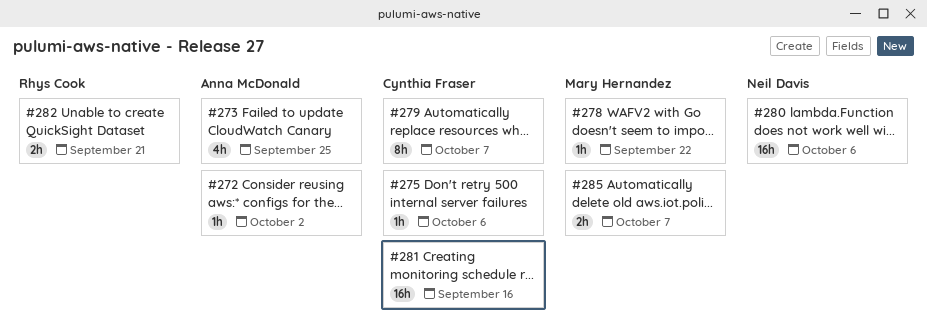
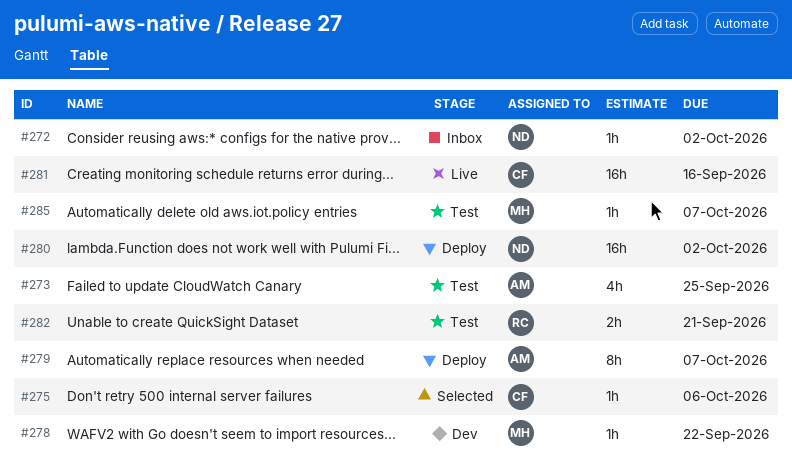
#272, owner: Anna McDonald -> Neil Davis
#279, owner: Cynthia Fraser -> Anna McDonald
#280, due: Oct 6 -> Oct 2
#285, estimate: 2h -> 1h

